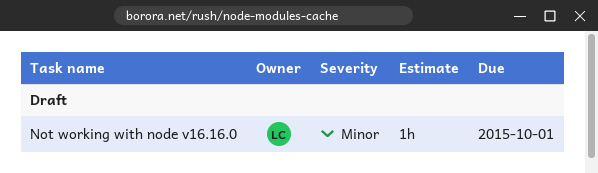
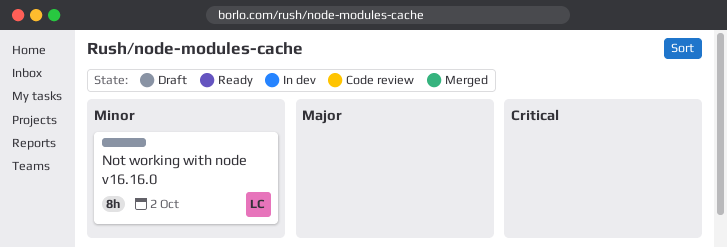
Not working with node v16.16.0, estimate: 1h -> 8h
Not working with node v16.16.0, due: Oct 1 -> Oct 2

